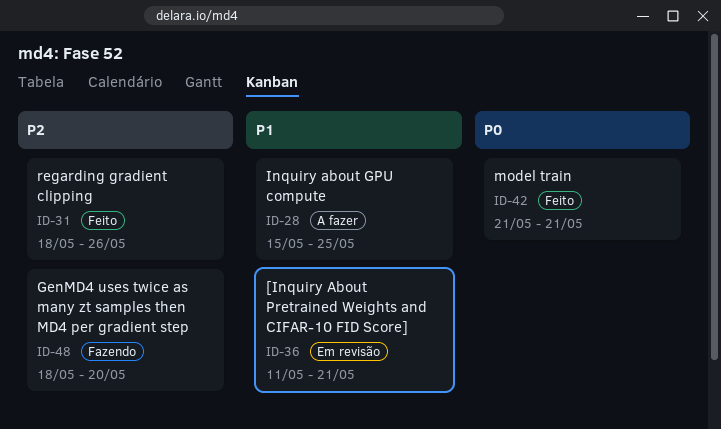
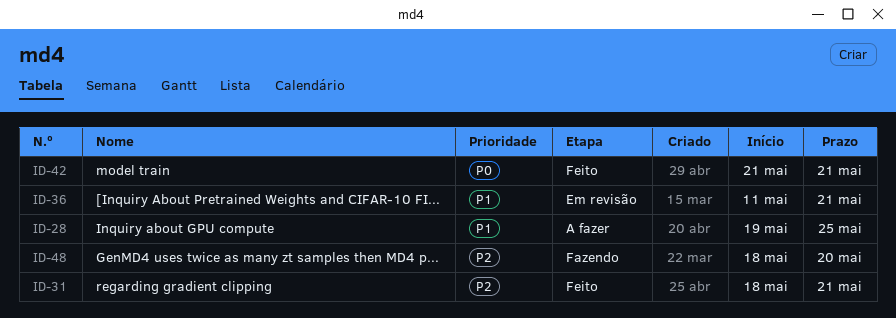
ID-28, start: May 15 -> May 19
ID-31, due: May 26 -> May 21

